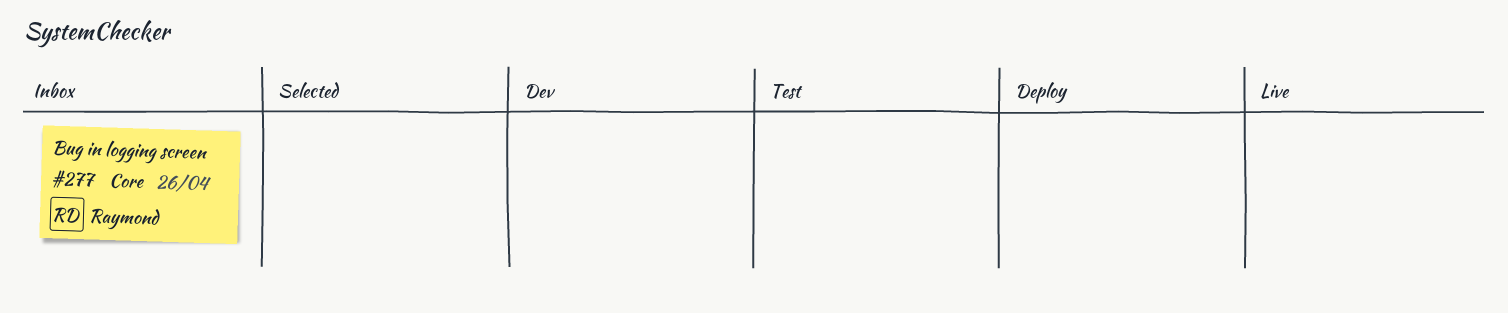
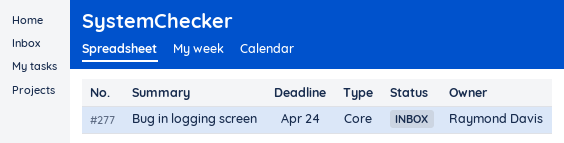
#277, due: Apr 26 -> Apr 24

